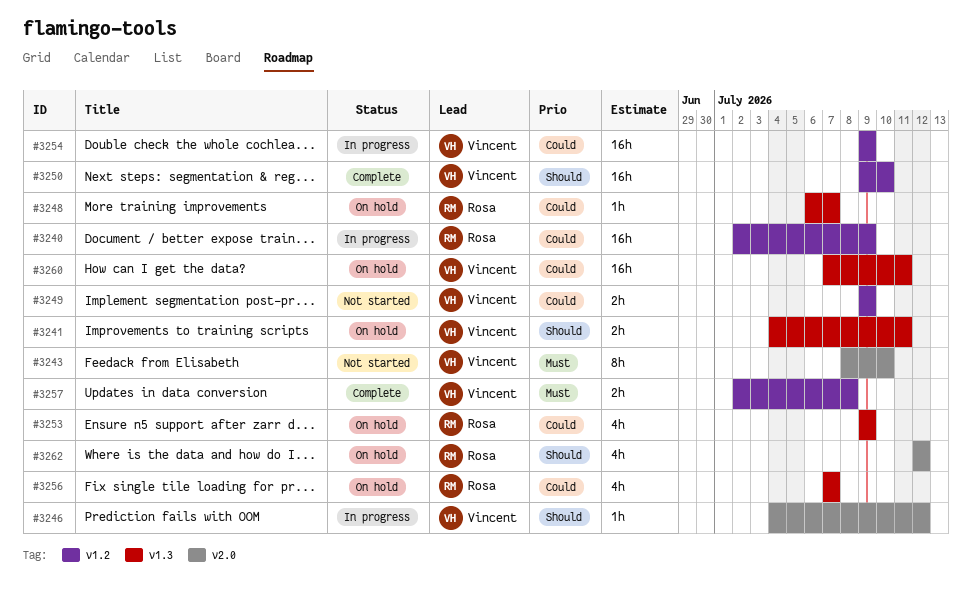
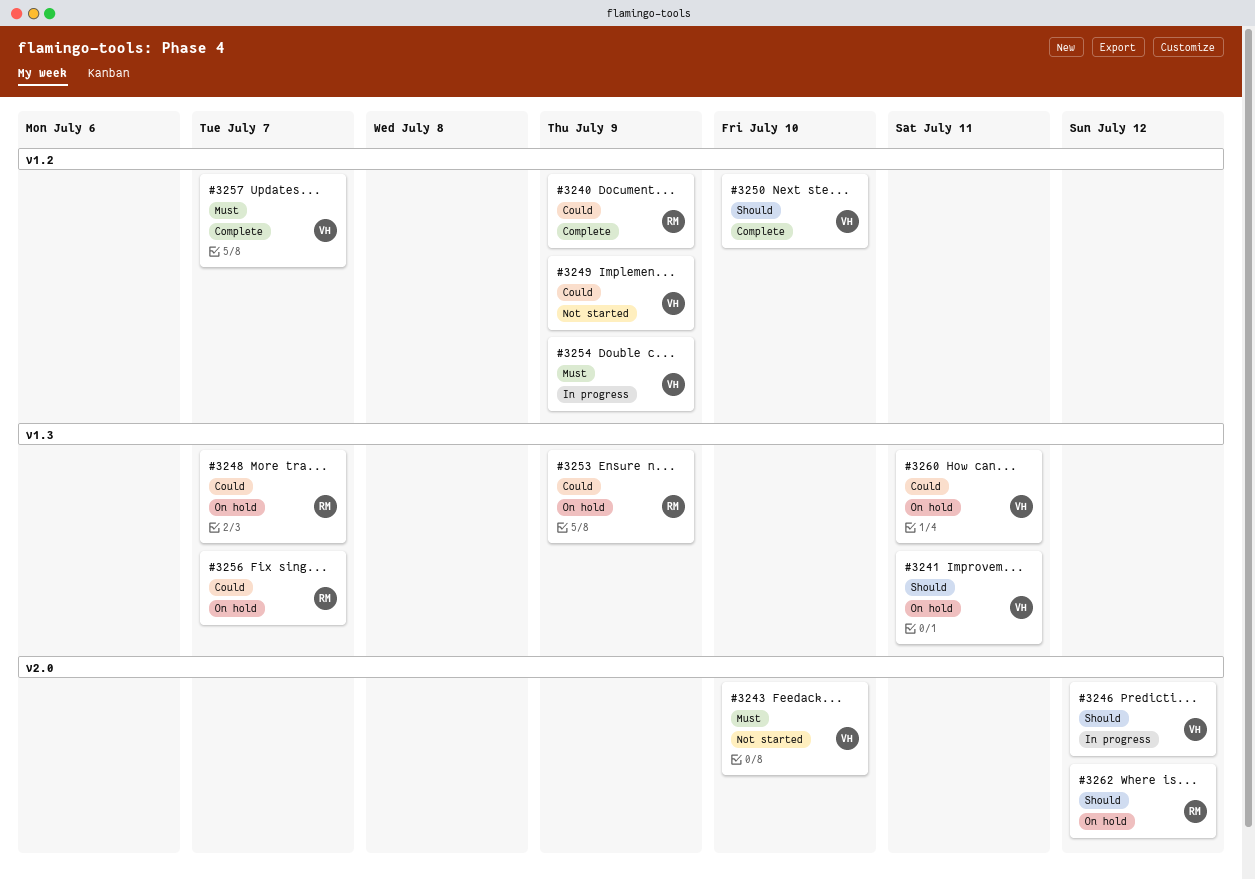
#3240, status: In progress -> Complete
#3254, priority: Could -> Must
#3257, due: Jul 8 -> Jul 7

